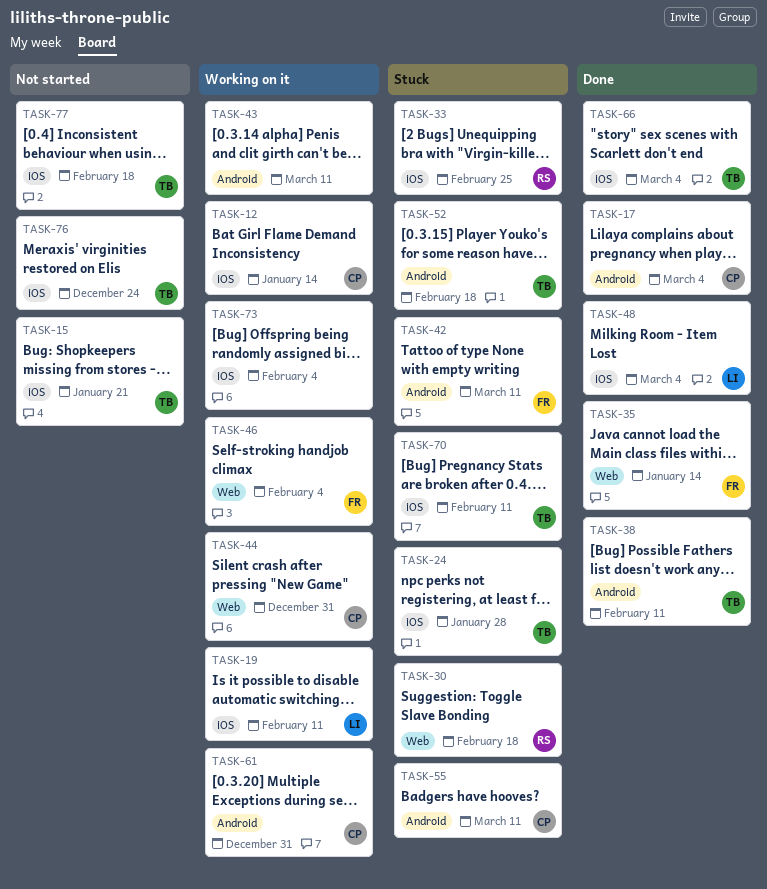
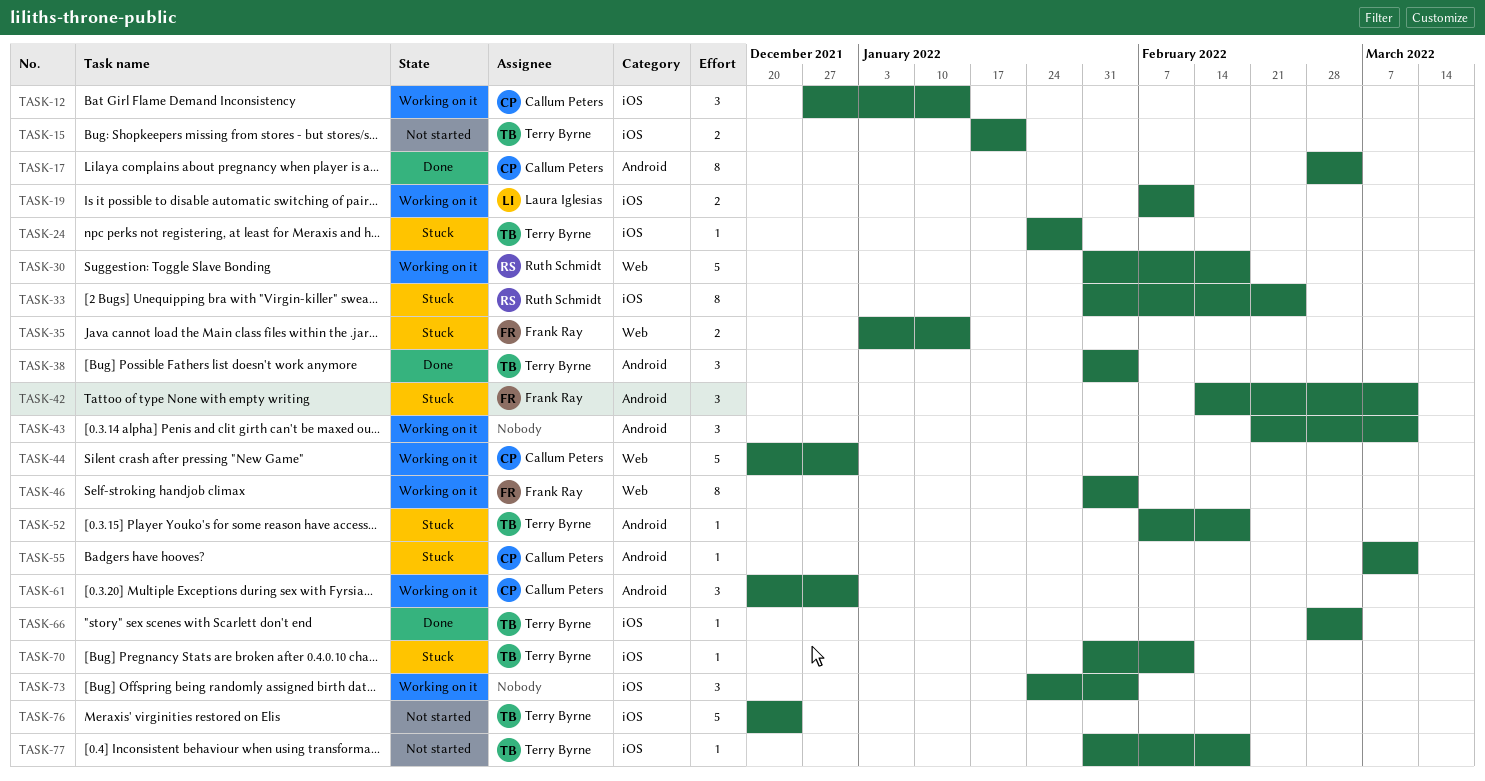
TASK-30, status: Stuck -> Working on it
TASK-35, status: Done -> Stuck
TASK-38, due: Feb 11 -> Feb 4
TASK-48: present -> none

